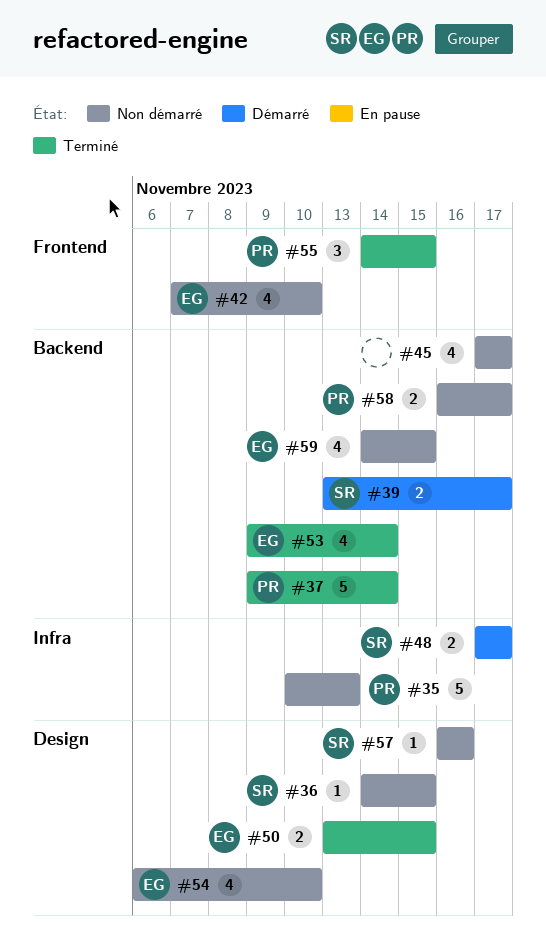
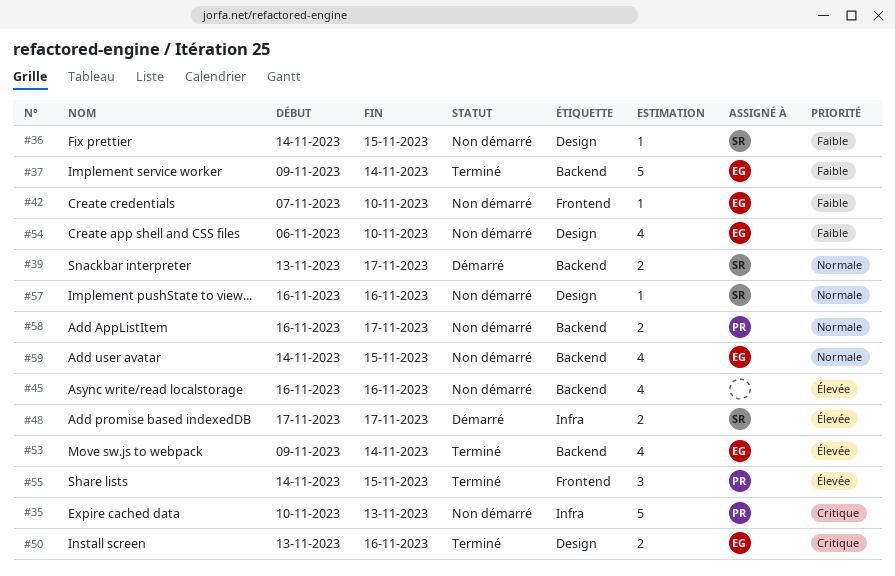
#37, owner: PR -> EG
#42, estimate: 4 -> 1
#45, start: Nov 17 -> Nov 16
#45, due: Nov 17 -> Nov 16
#50, due: Nov 15 -> Nov 16

